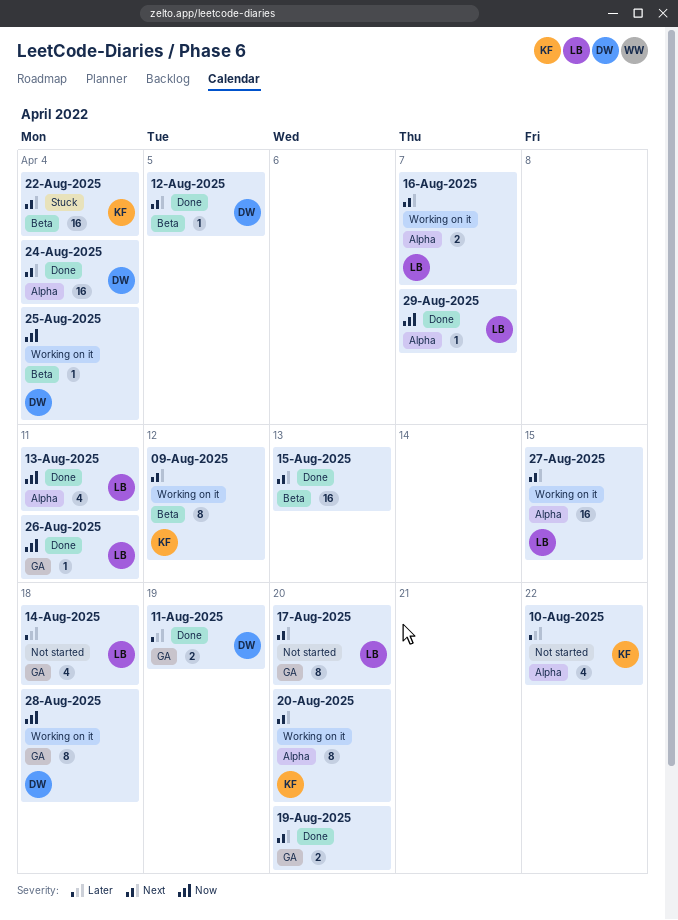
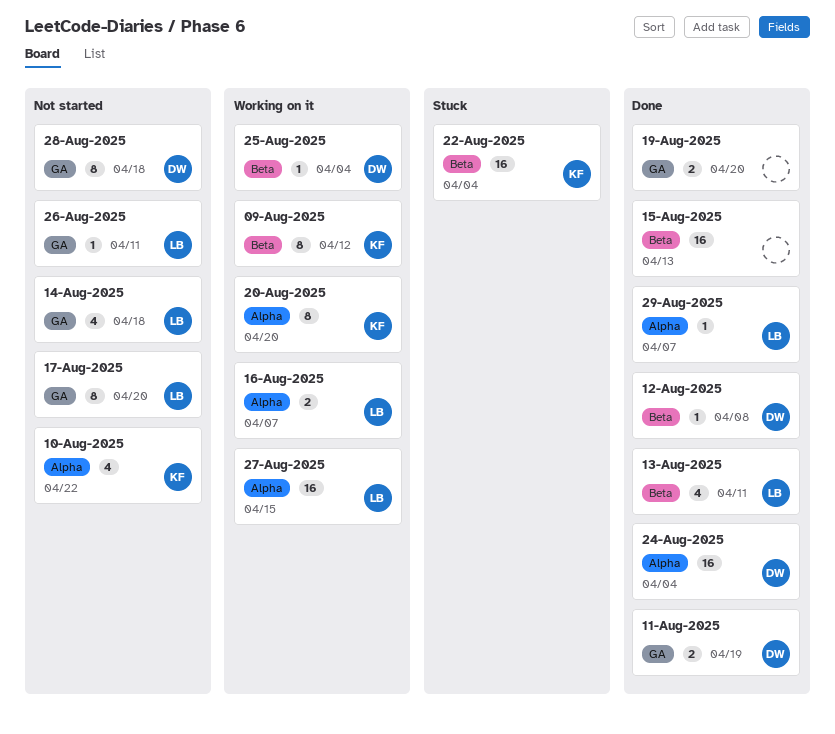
12-Aug-2025, due: Apr 5 -> Apr 8
13-Aug-2025, label: Alpha -> Beta
26-Aug-2025, status: Done -> Not started
28-Aug-2025, status: Working on it -> Not started

